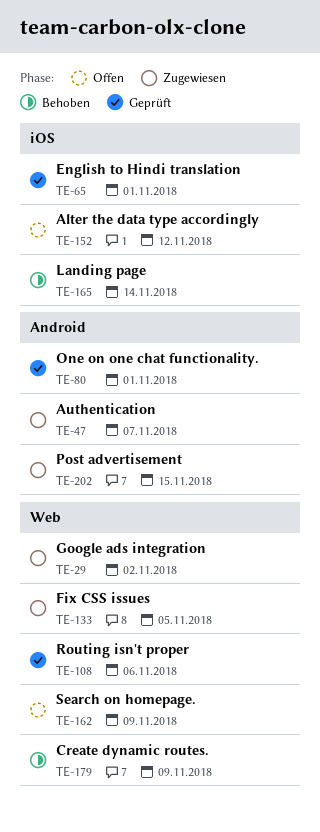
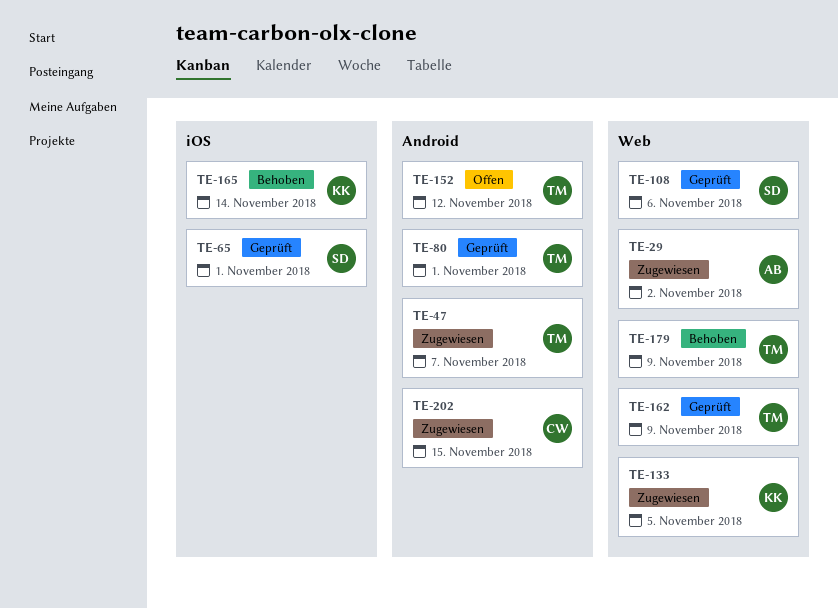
TE-152, label: iOS -> Android
TE-162, status: Offen -> Geprüft

